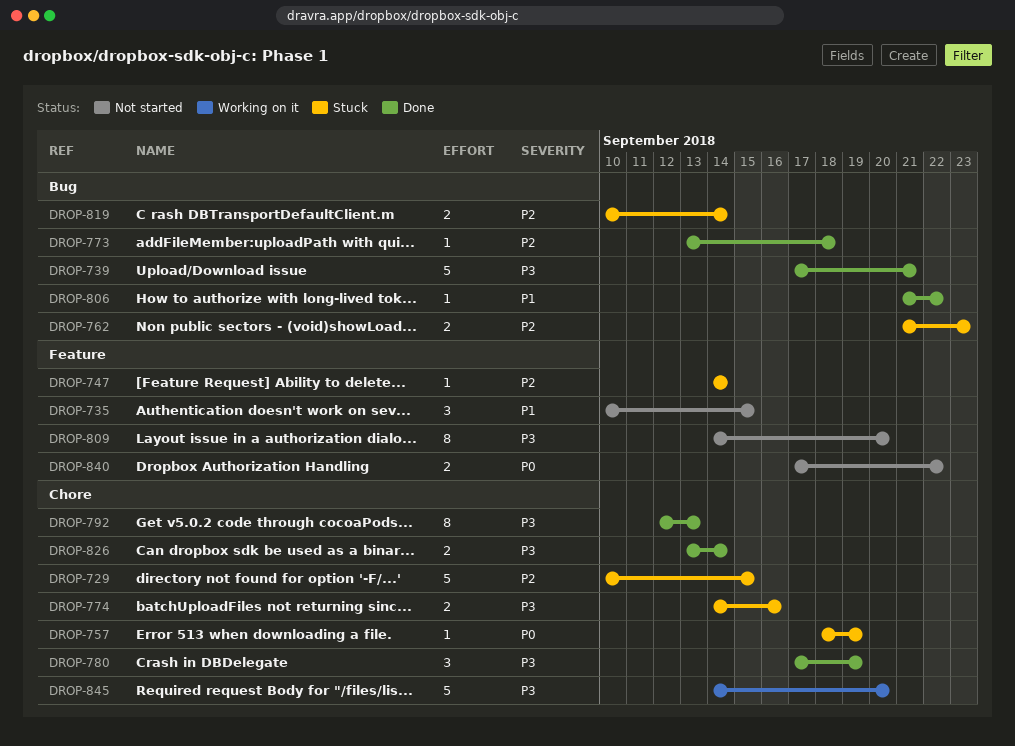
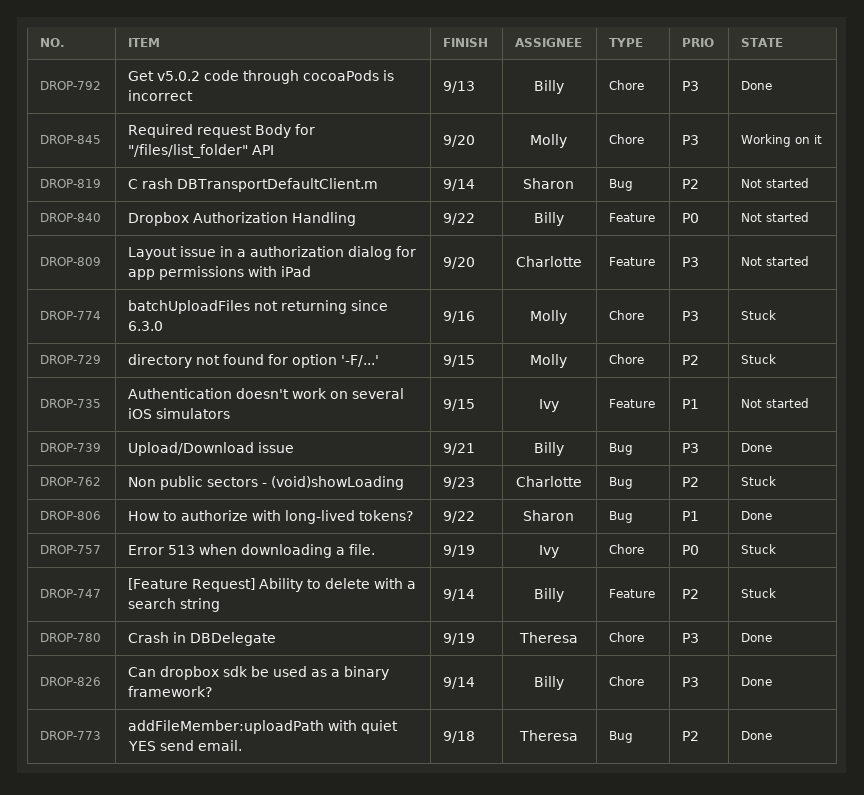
DROP-819, status: Stuck -> Not started

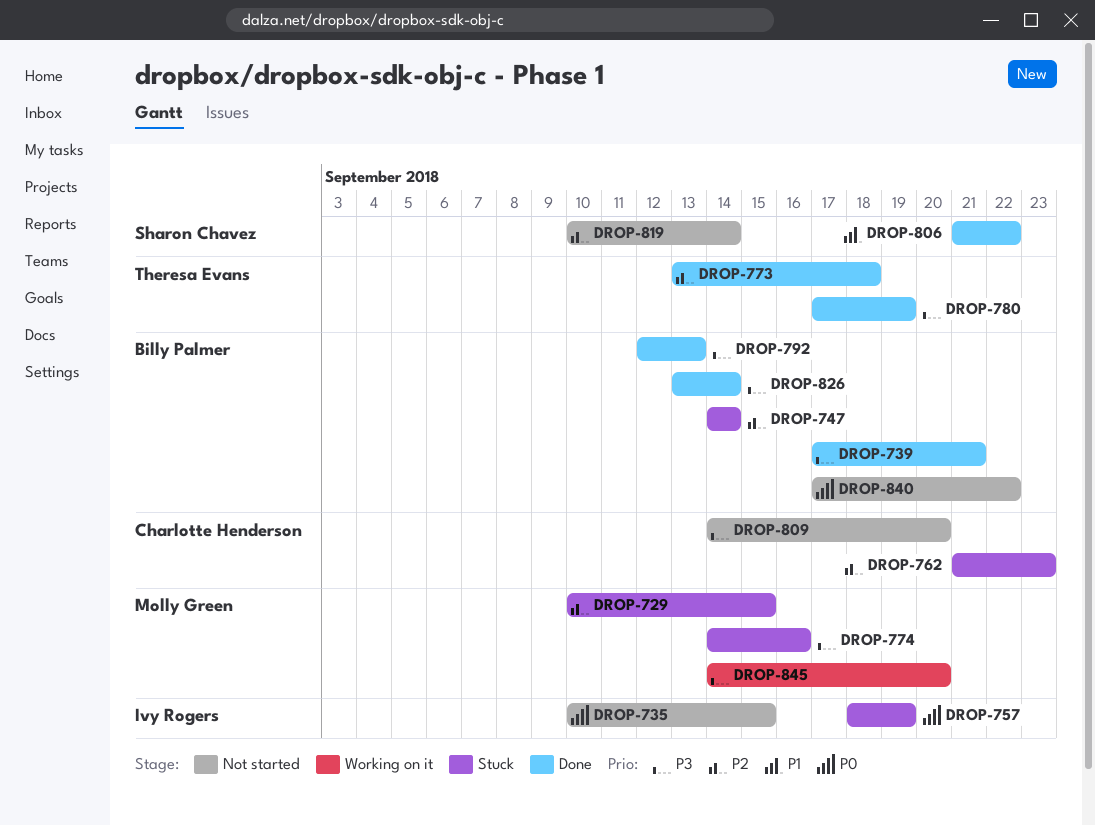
DROP-735, priority: P1 -> P0

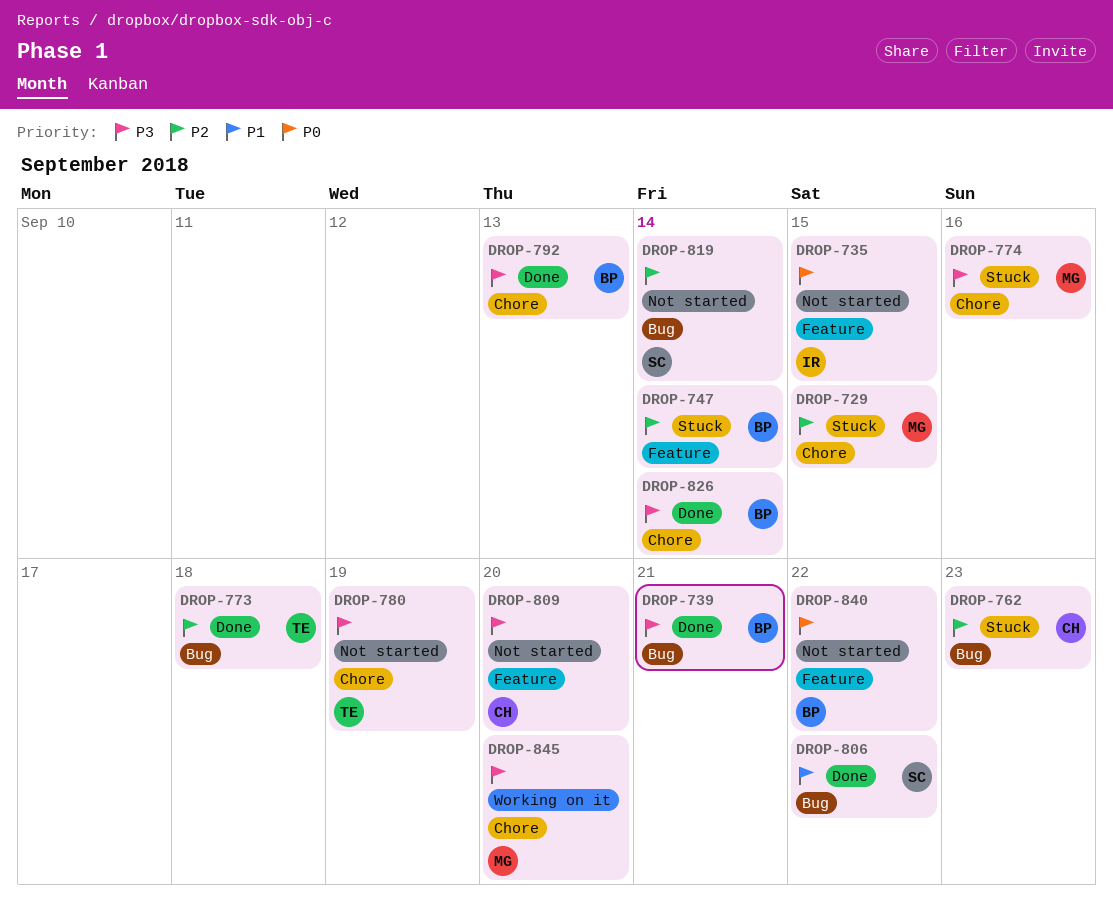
DROP-757: present -> none
DROP-780, status: Done -> Not started

